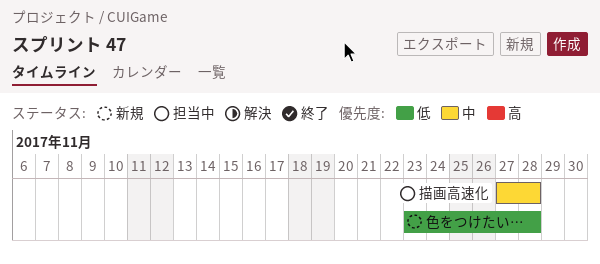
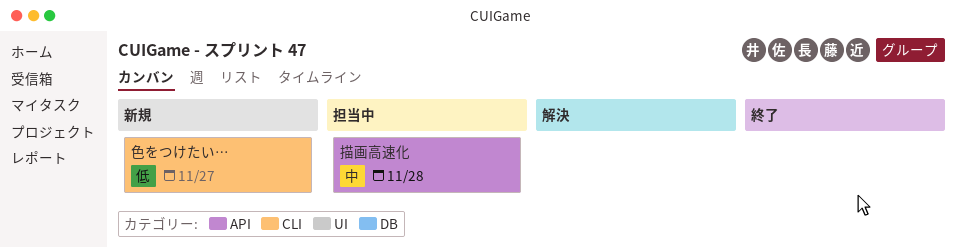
色をつけたい…, due: Nov 28 -> Nov 27

